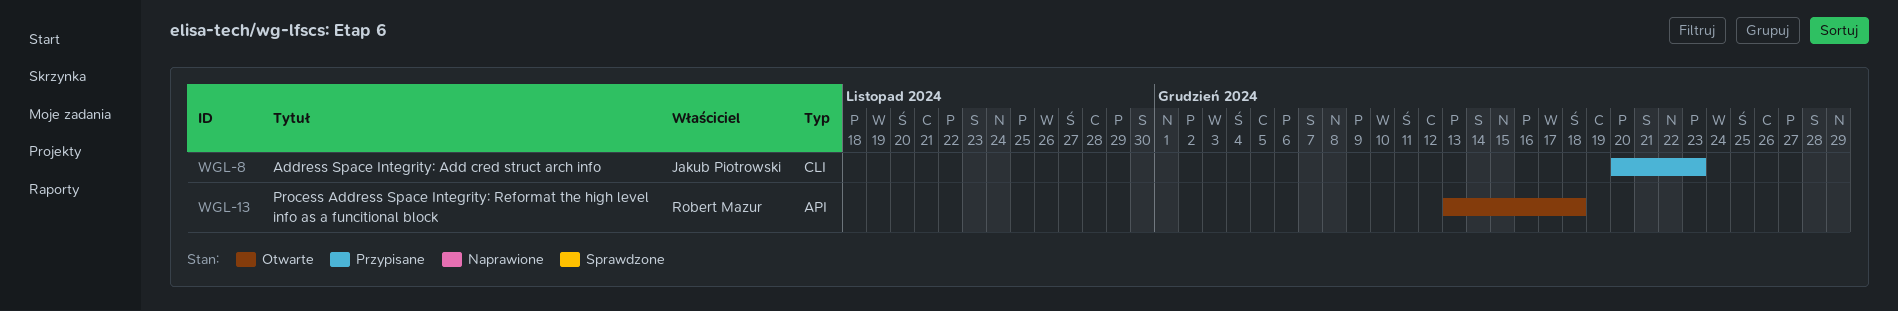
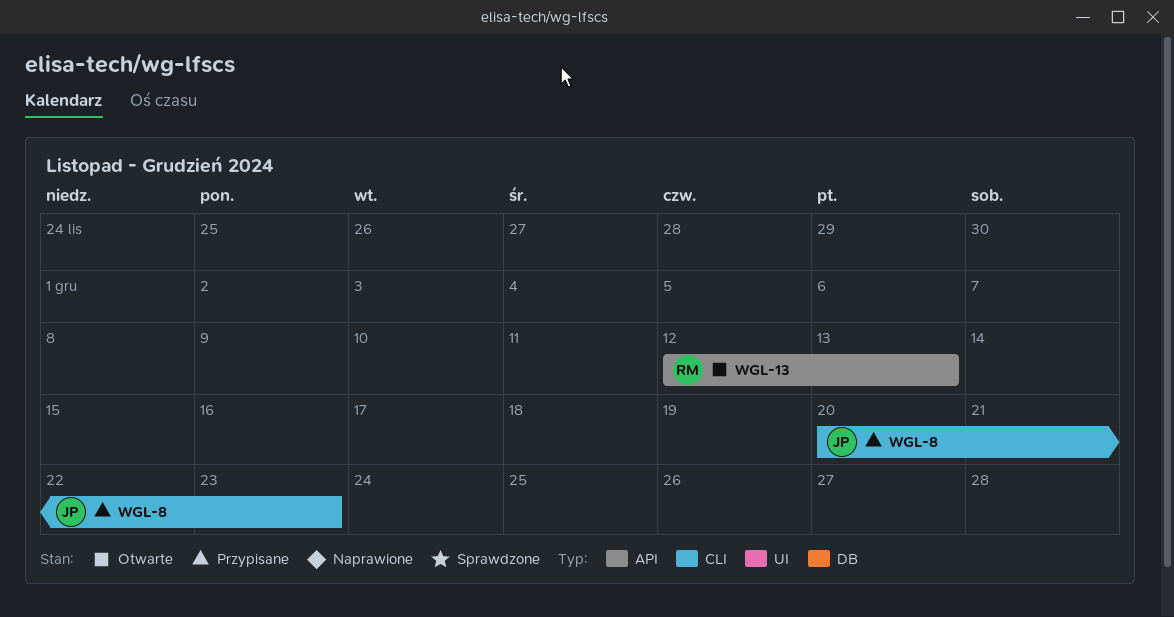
WGL-13, start: Dec 13 -> Dec 12
WGL-13, due: Dec 18 -> Dec 13

